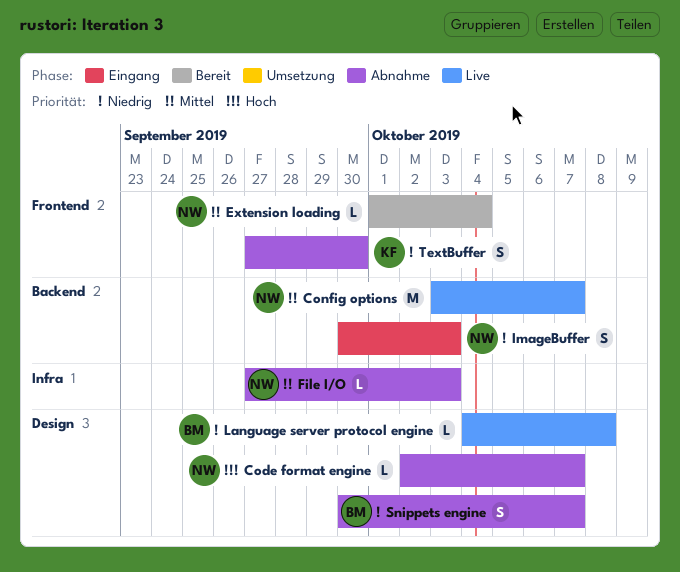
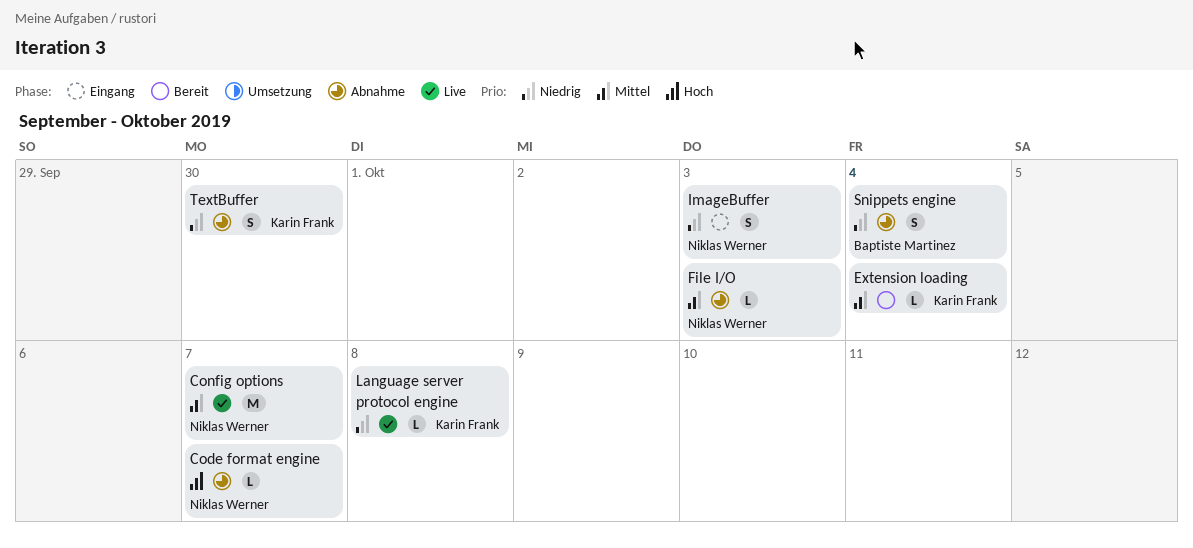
Extension loading, owner: Niklas Werner -> Karin Frank
Language server protocol engine, owner: Baptiste Martinez -> Karin Frank
Snippets engine, due: Oct 7 -> Oct 4

